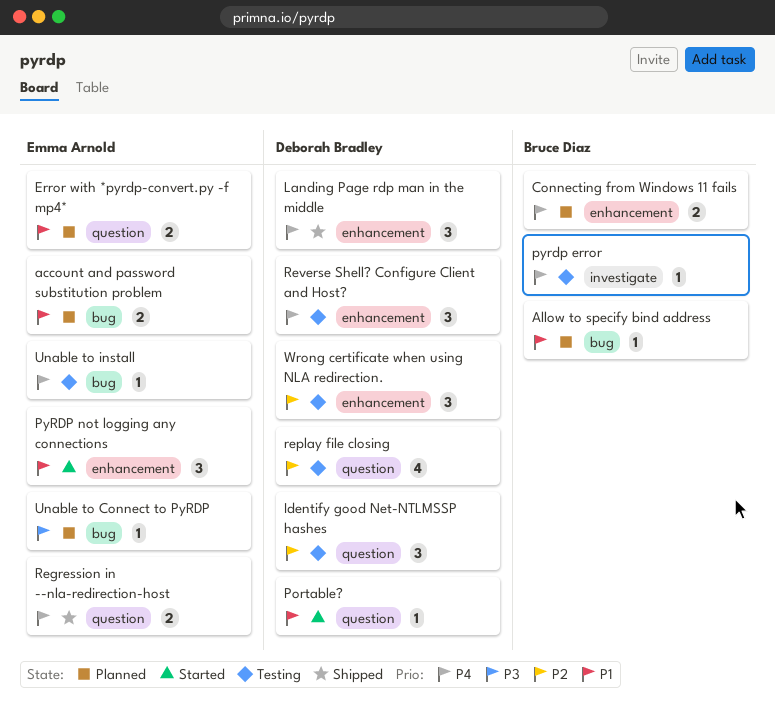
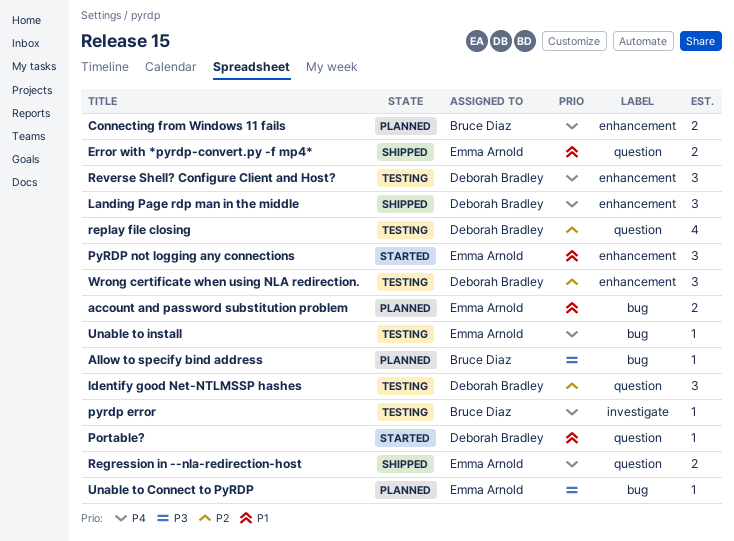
Allow to specify bind address, priority: P1 -> P3
Error with *pyrdp-convert.py -f mp4*, status: Planned -> Shipped

